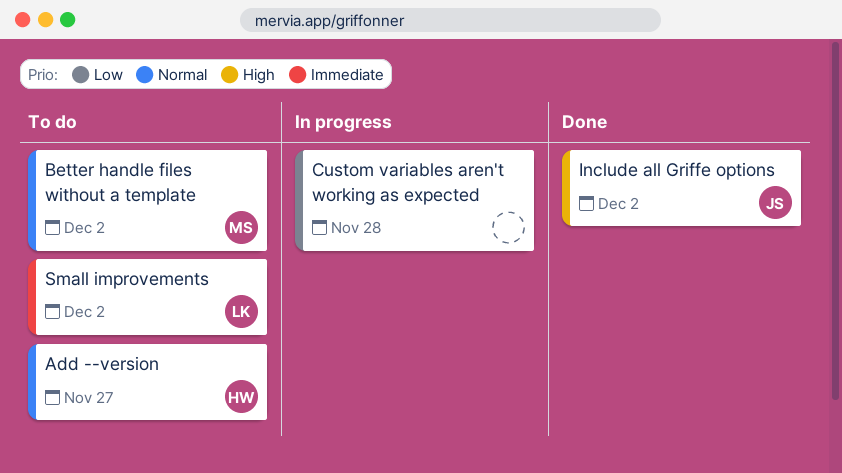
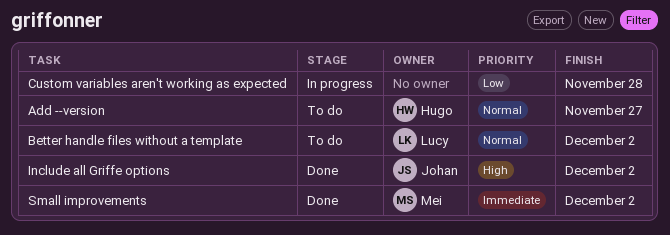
Better handle files without a template, owner: Mei -> Lucy
Small improvements, status: To do -> Done
Small improvements, owner: Lucy -> Mei

